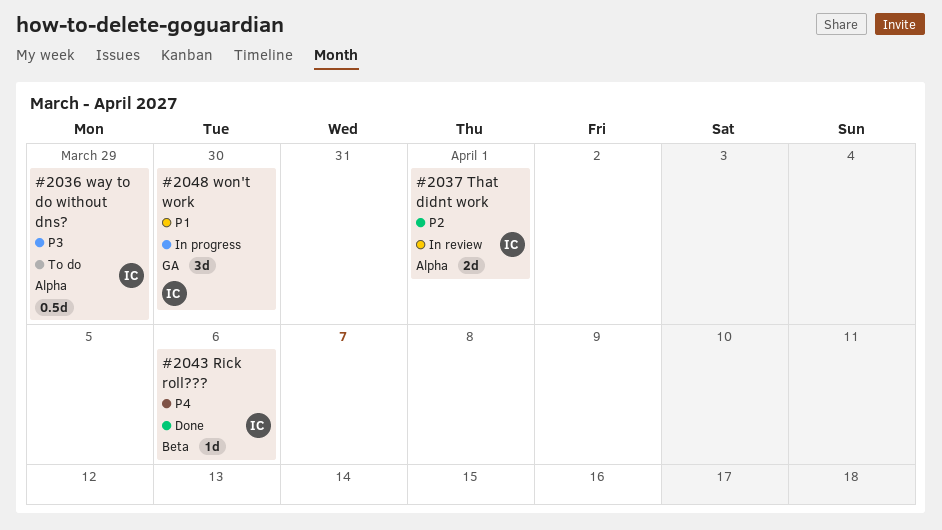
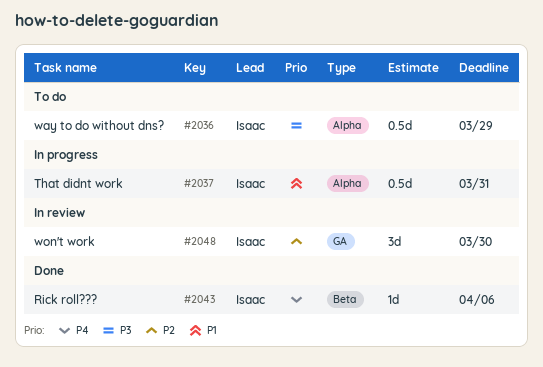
#2037, status: In review -> In progress
#2037, priority: P2 -> P1
#2037, estimate: 2d -> 0.5d
#2037, due: Apr 1 -> Mar 31
#2048, status: In progress -> In review
#2048, priority: P1 -> P2

